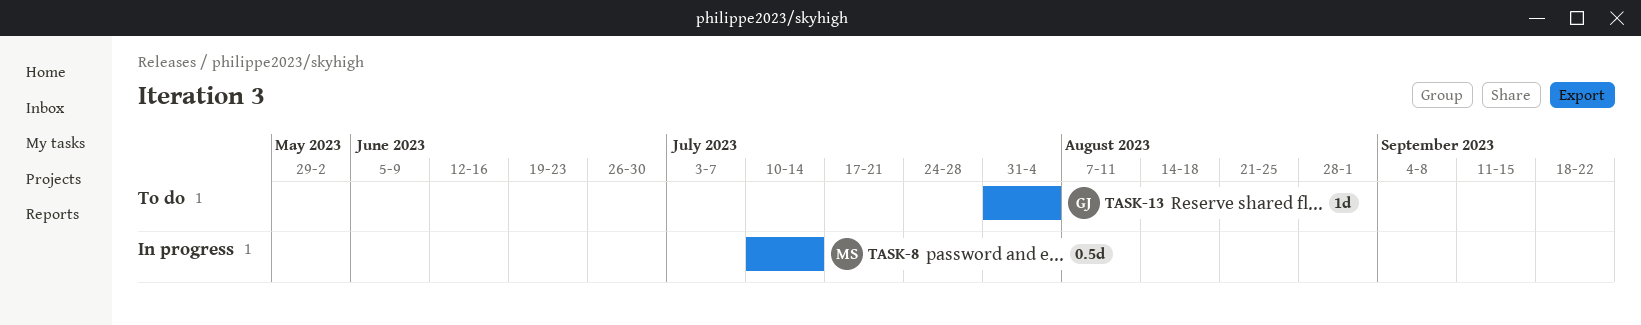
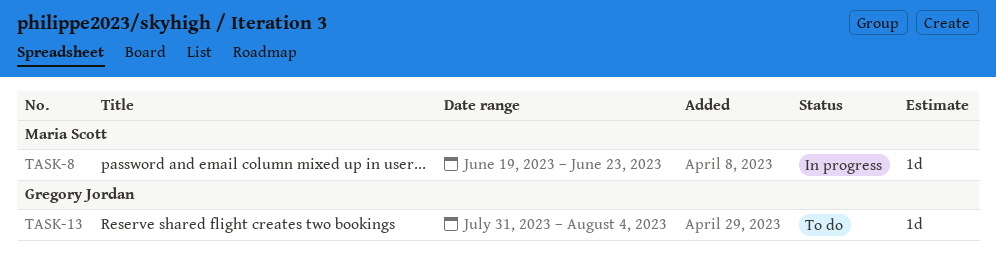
TASK-8, estimate: 0.5d -> 1d
TASK-8, start: Jul 10 -> Jun 19
TASK-8, due: Jul 14 -> Jun 23

